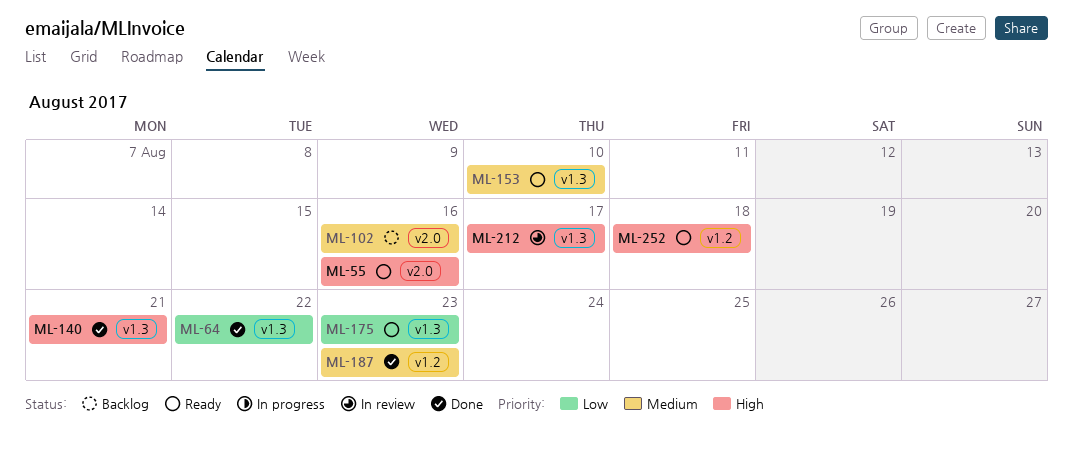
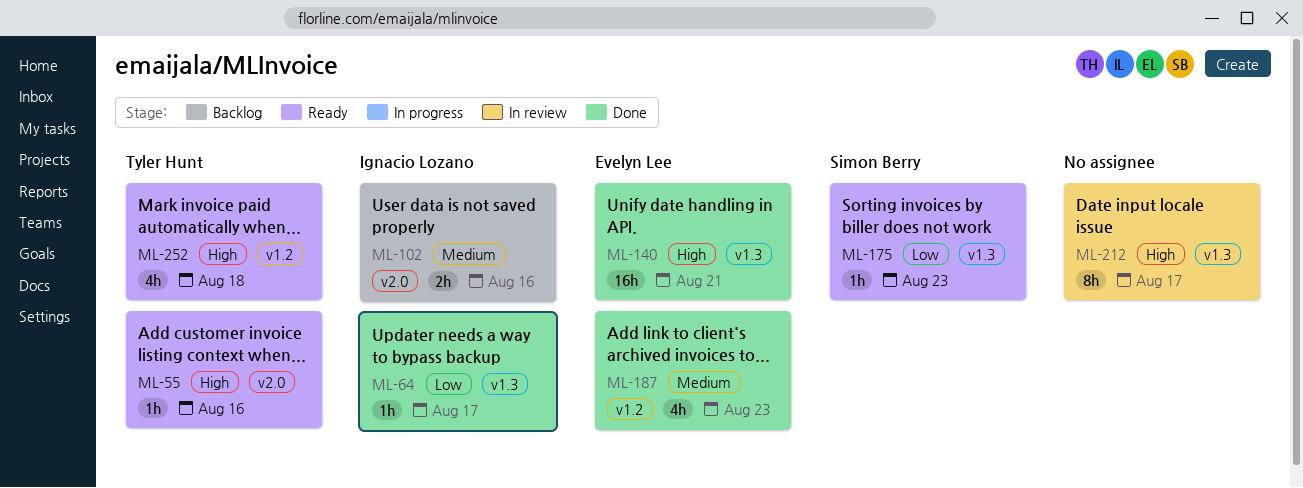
ML-64, due: Aug 22 -> Aug 17
ML-153: present -> none

